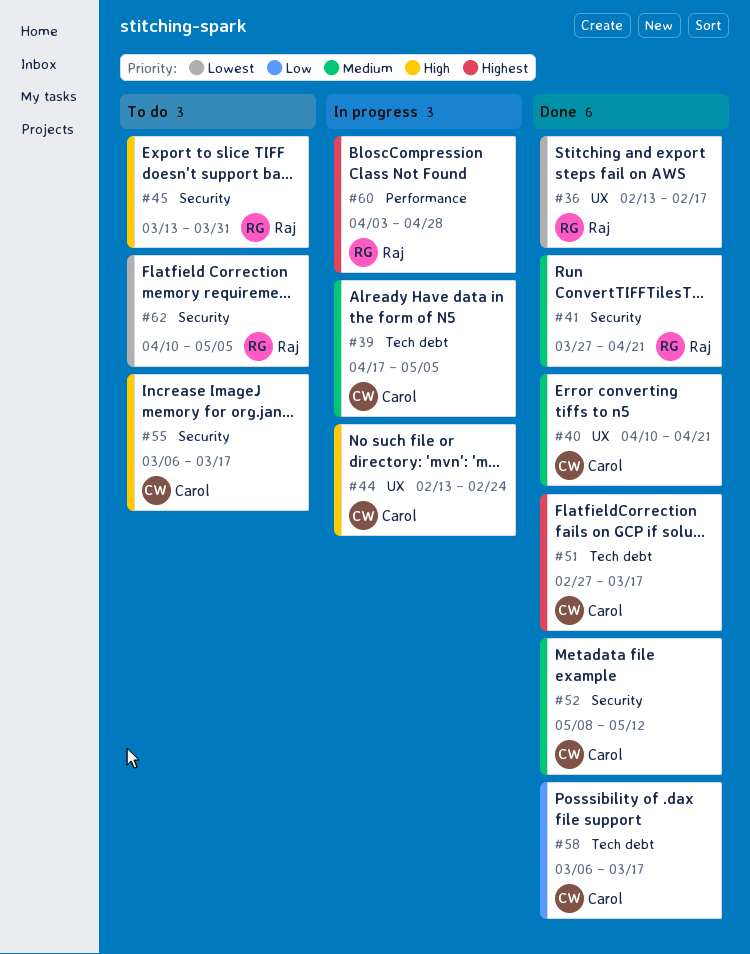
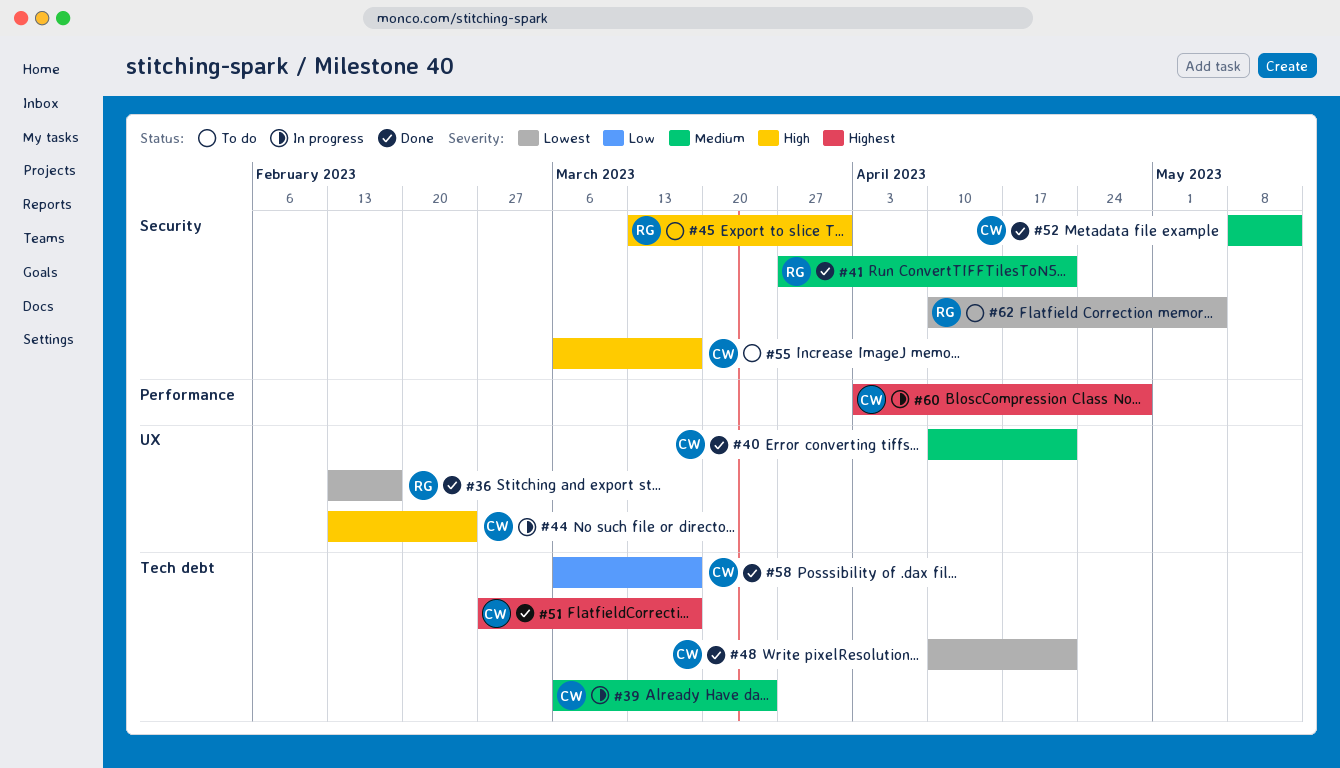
#39, start: Apr 17 -> Mar 6
#39, due: May 5 -> Mar 24
#48: none -> present
#60, owner: Raj -> Carol

